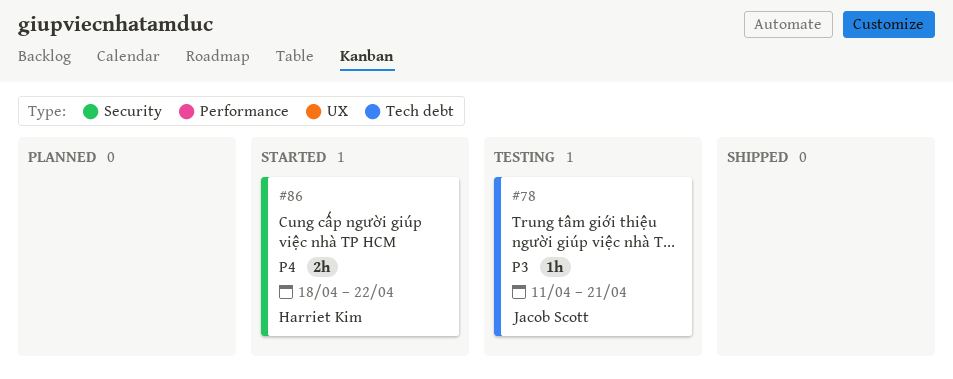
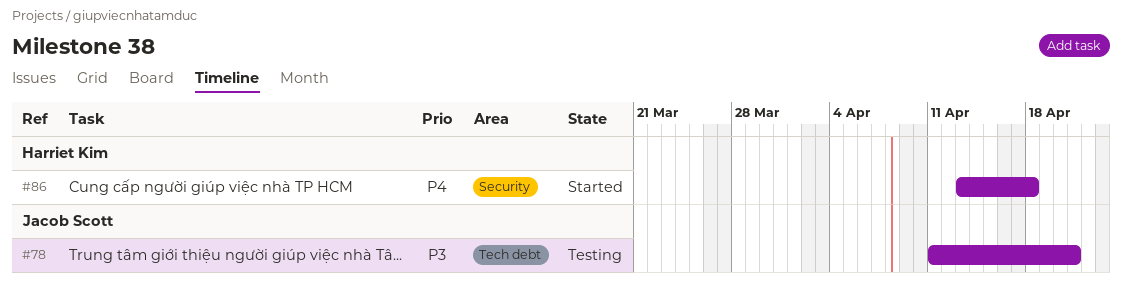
#86, start: Apr 18 -> Apr 13
#86, due: Apr 22 -> Apr 18

